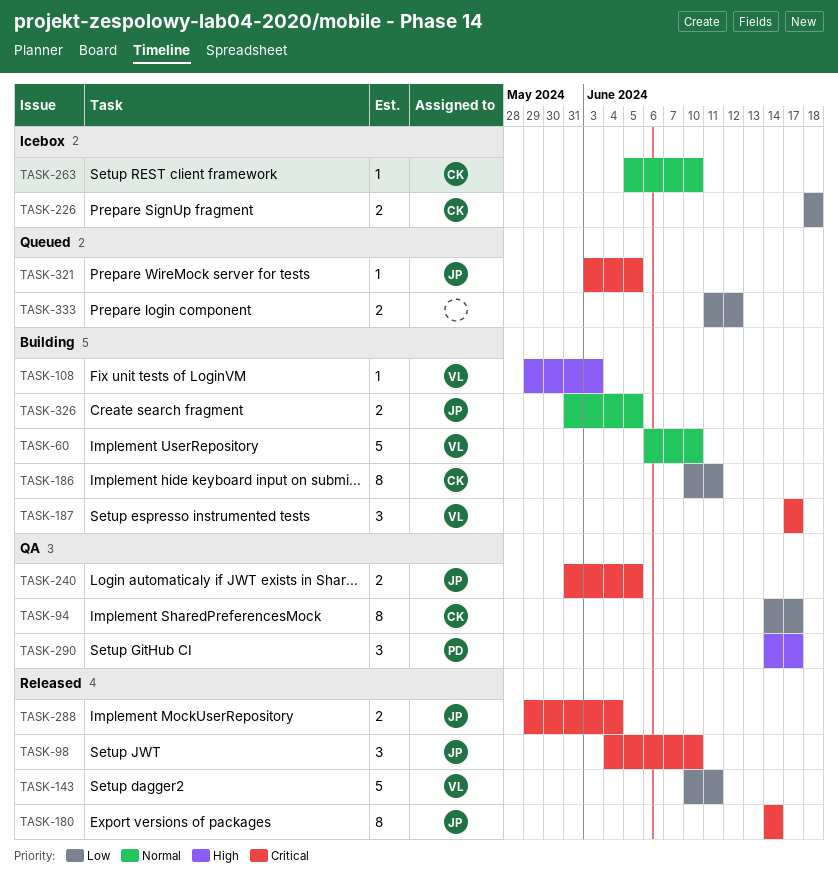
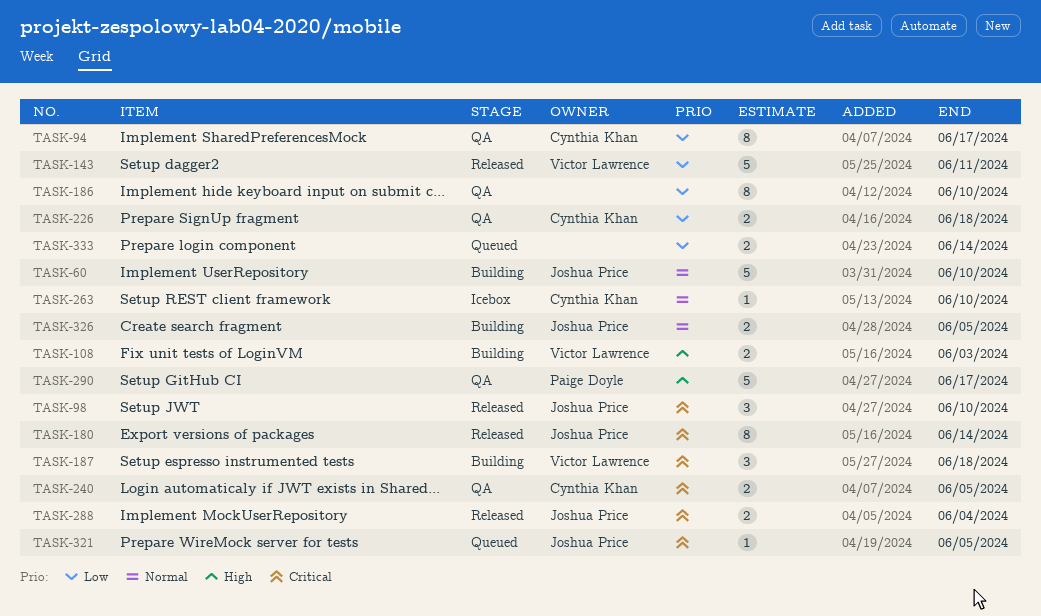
TASK-60, owner: Victor Lawrence -> Joshua Price
TASK-108, estimate: 1 -> 2
TASK-186, status: Building -> QA
TASK-186, owner: Cynthia Khan -> none
TASK-186, due: Jun 11 -> Jun 10
TASK-187, due: Jun 17 -> Jun 18
TASK-226, status: Icebox -> QA
TASK-240, owner: Joshua Price -> Cynthia Khan
TASK-290, estimate: 3 -> 5
TASK-333, due: Jun 12 -> Jun 14

